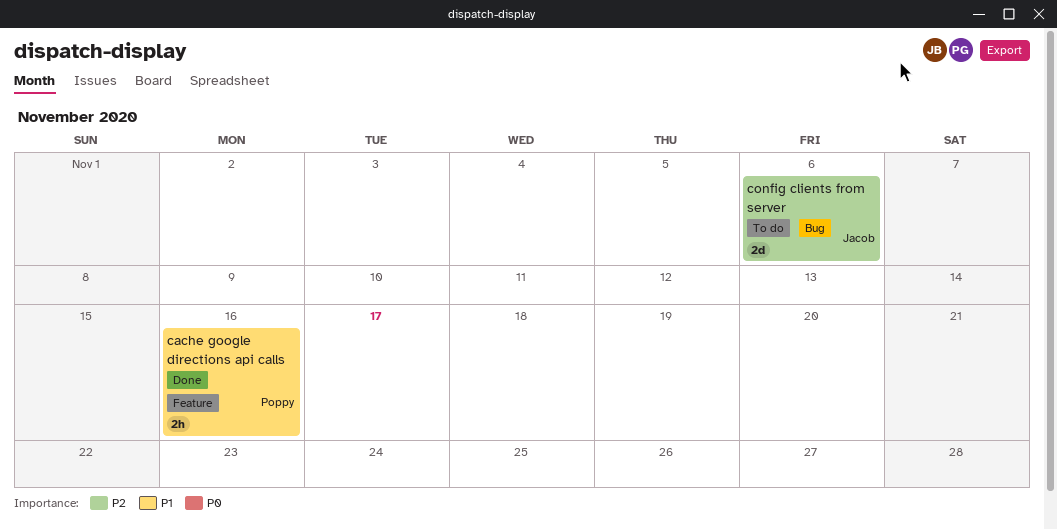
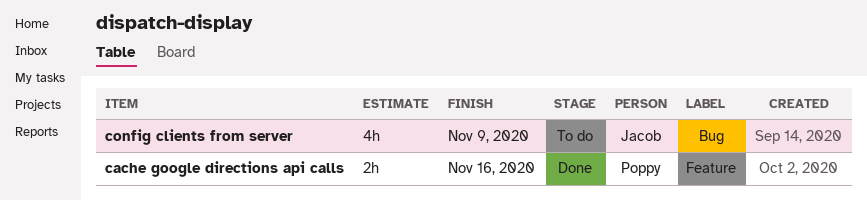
config clients from server, estimate: 2d -> 4h
config clients from server, due: Nov 6 -> Nov 9

